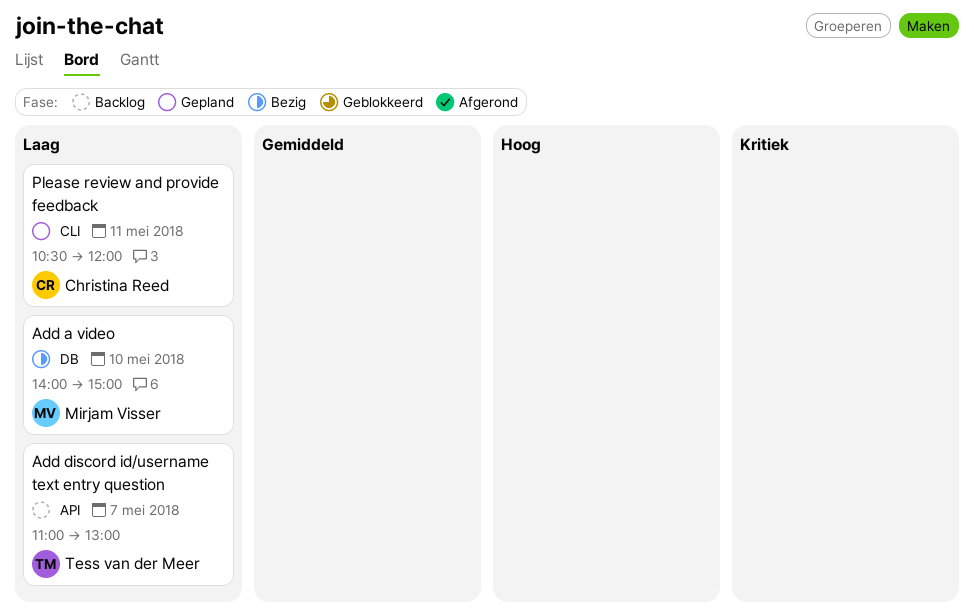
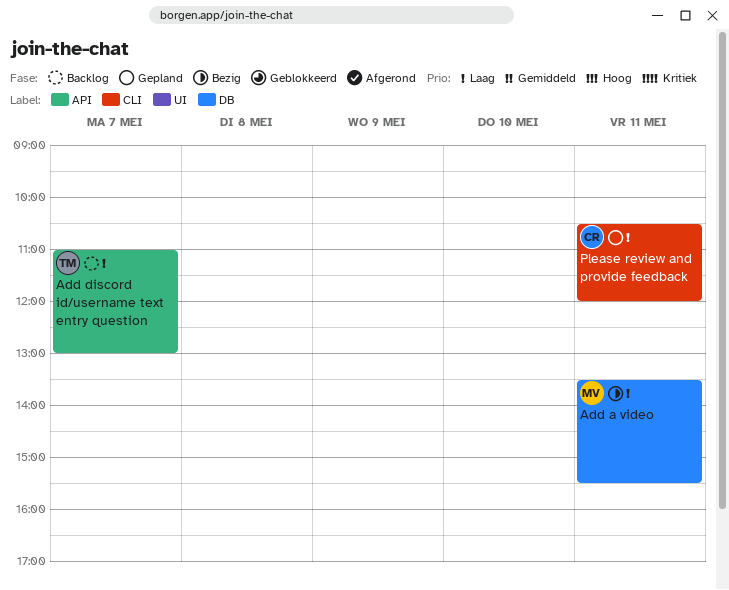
Add a video, day: May 10 -> May 11
Add a video, begins: 14:00 -> 13:30
Add a video, ends: 15:00 -> 15:30

